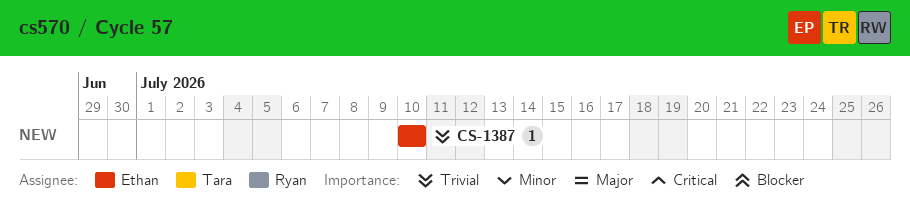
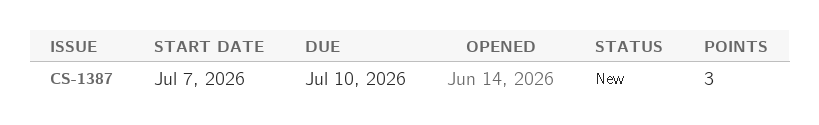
CS-1387, estimate: 1 -> 3
CS-1387, start: Jul 10 -> Jul 7

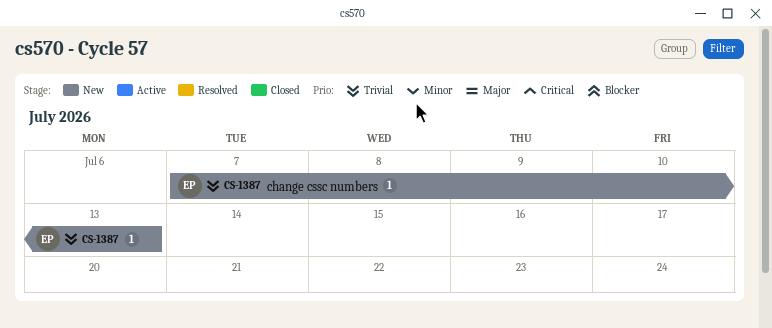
CS-1387, estimate: 3 -> 1
CS-1387, due: Jul 10 -> Jul 13

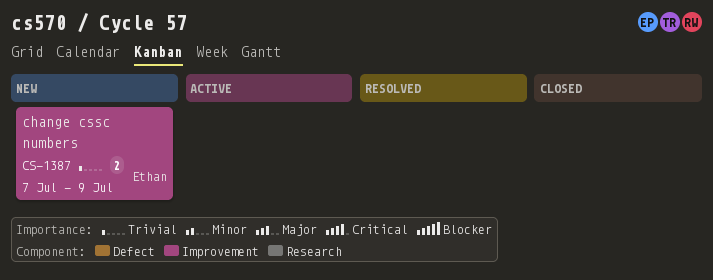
CS-1387, estimate: 1 -> 2
CS-1387, due: Jul 13 -> Jul 9

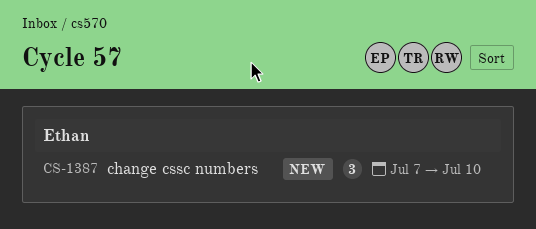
CS-1387, estimate: 2 -> 3
CS-1387, due: Jul 9 -> Jul 10

